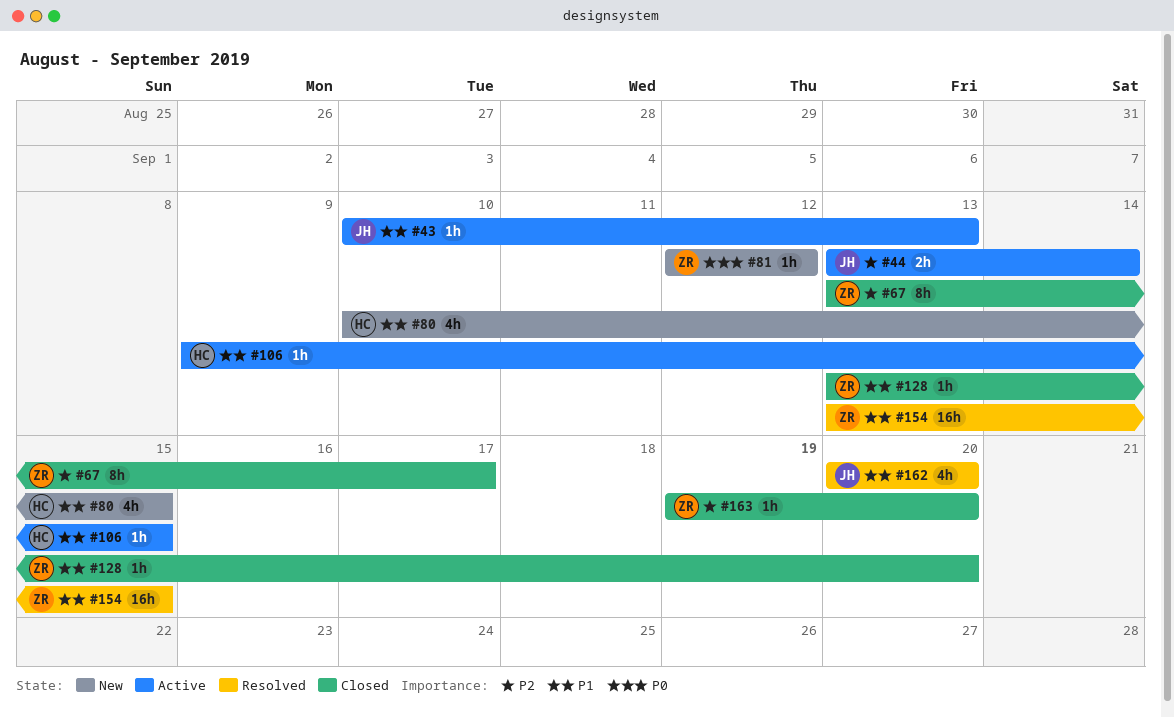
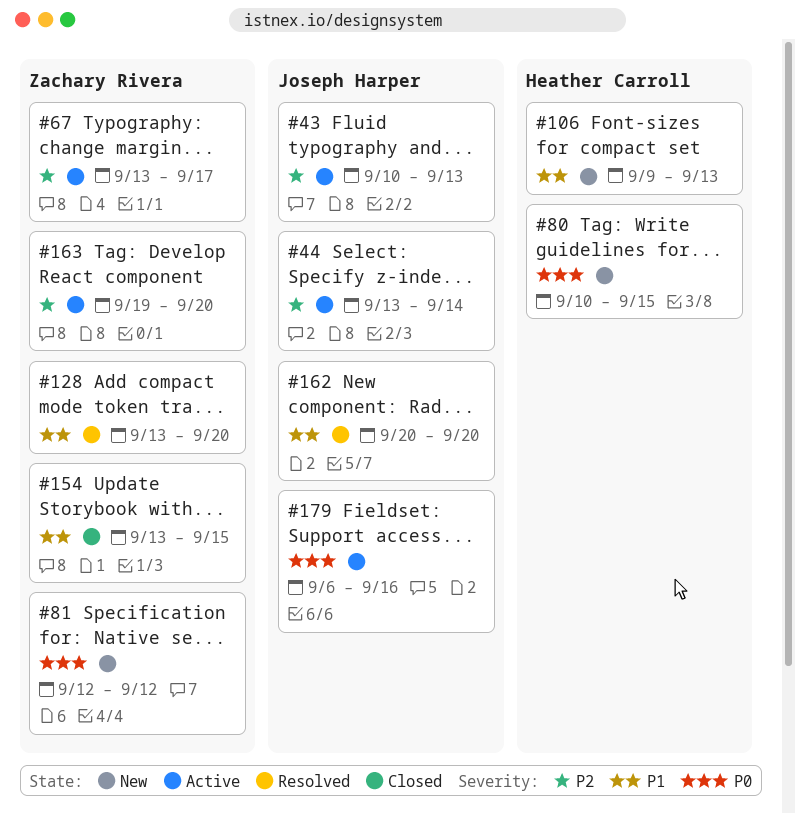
#43, priority: P1 -> P2
#67, status: Closed -> Active
#80, priority: P1 -> P0
#106, status: Active -> New
#106, due: Sep 15 -> Sep 13
#128, status: Closed -> Resolved
#154, status: Resolved -> Closed
#163, status: Closed -> Active
#179: none -> present

